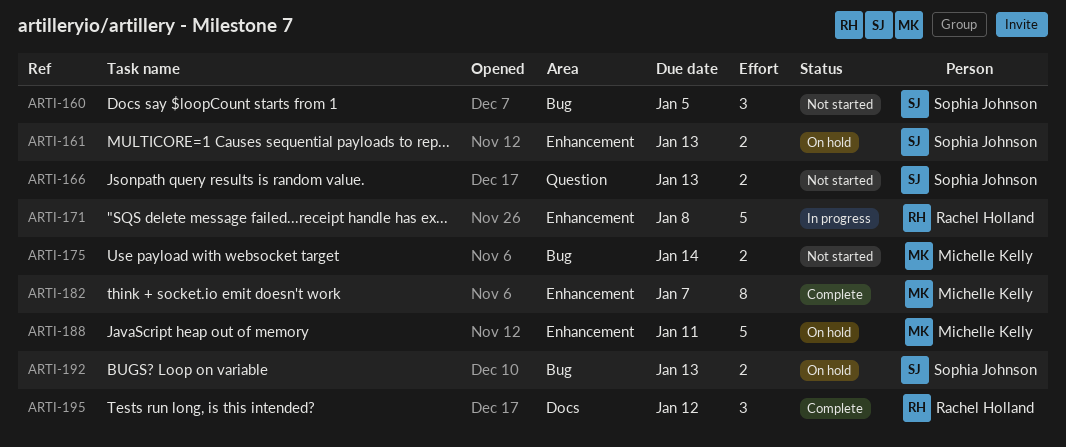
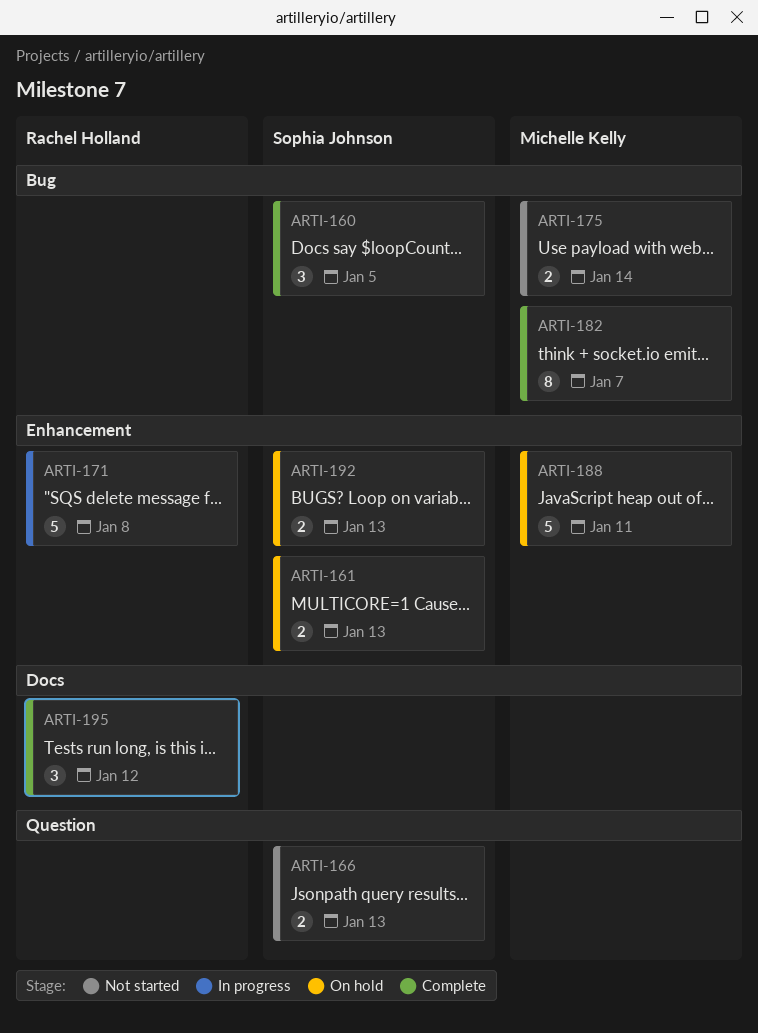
ARTI-160, status: Not started -> Complete
ARTI-182, label: Enhancement -> Bug
ARTI-192, label: Bug -> Enhancement

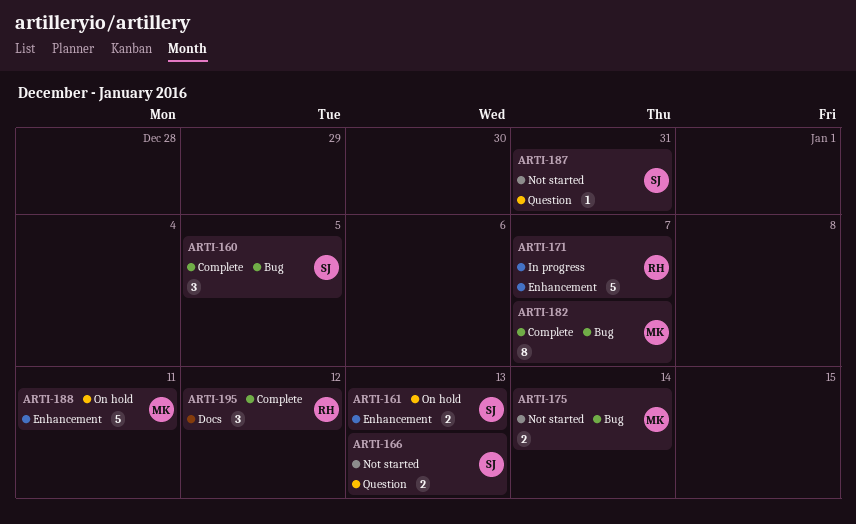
ARTI-171, due: Jan 8 -> Jan 7
ARTI-187: none -> present
ARTI-192: present -> none

